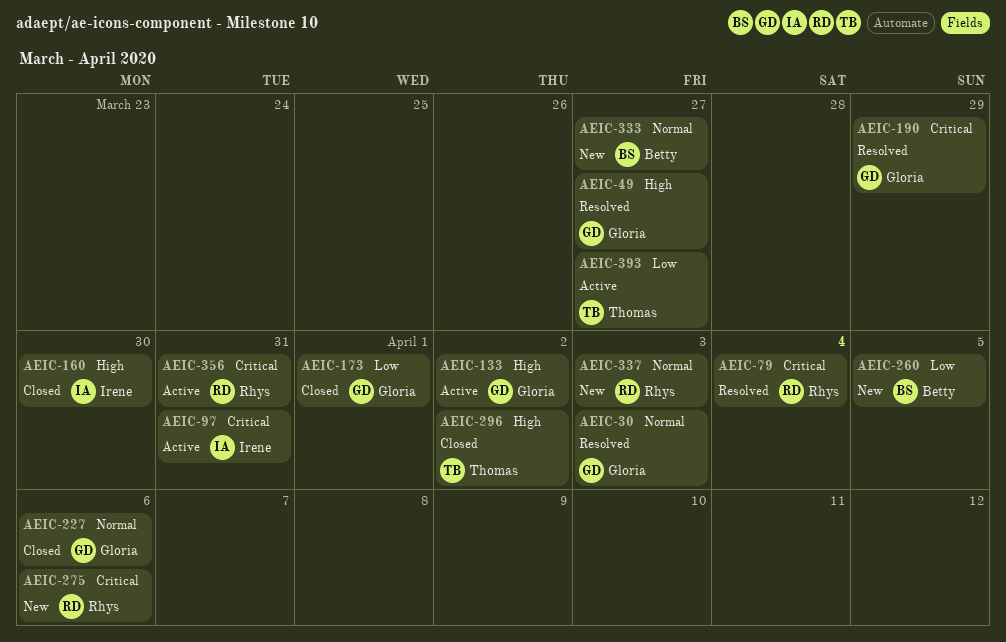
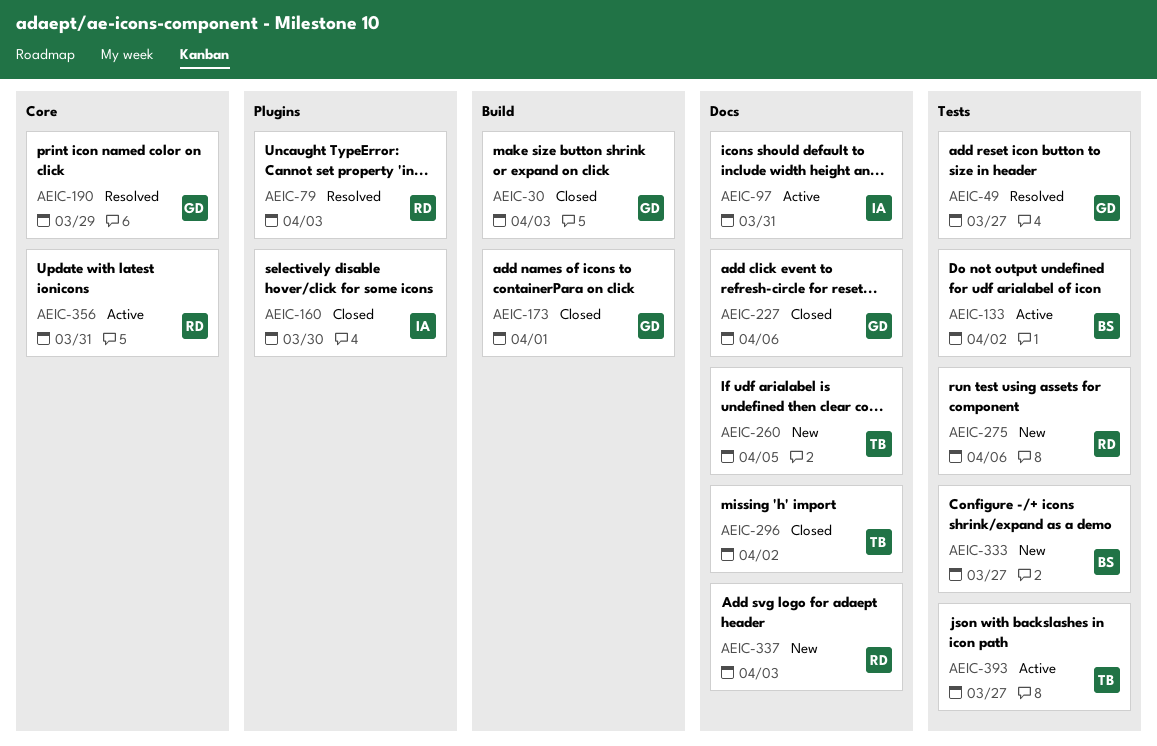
AEIC-30, status: Resolved -> Closed
AEIC-79, due: Apr 4 -> Apr 3
AEIC-133, owner: Gloria -> Betty
AEIC-260, owner: Betty -> Thomas

